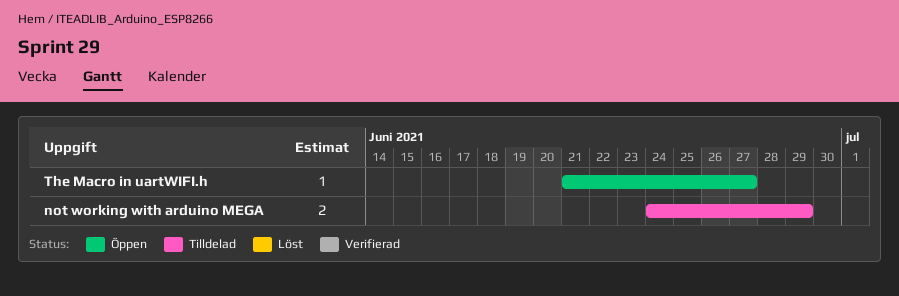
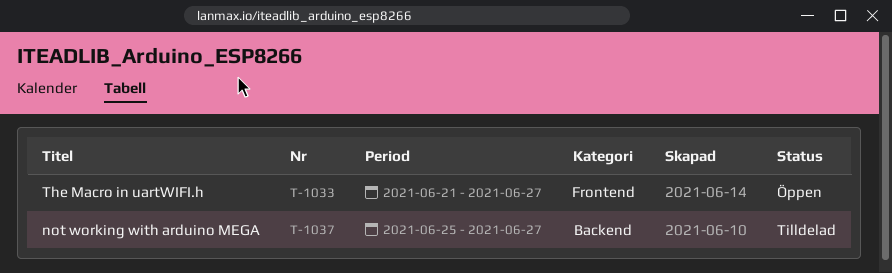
not working with arduino MEGA, start: Jun 24 -> Jun 25
not working with arduino MEGA, due: Jun 29 -> Jun 27

